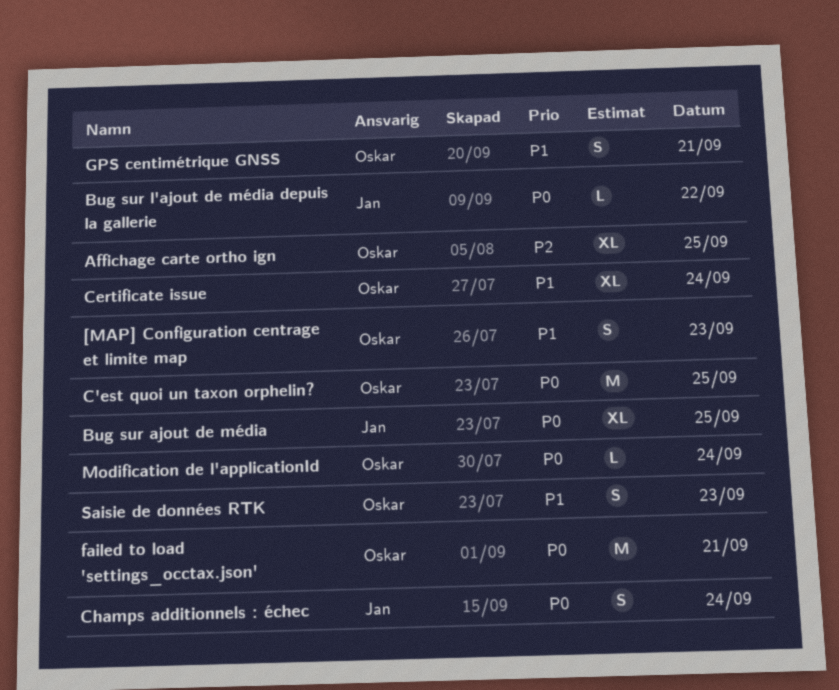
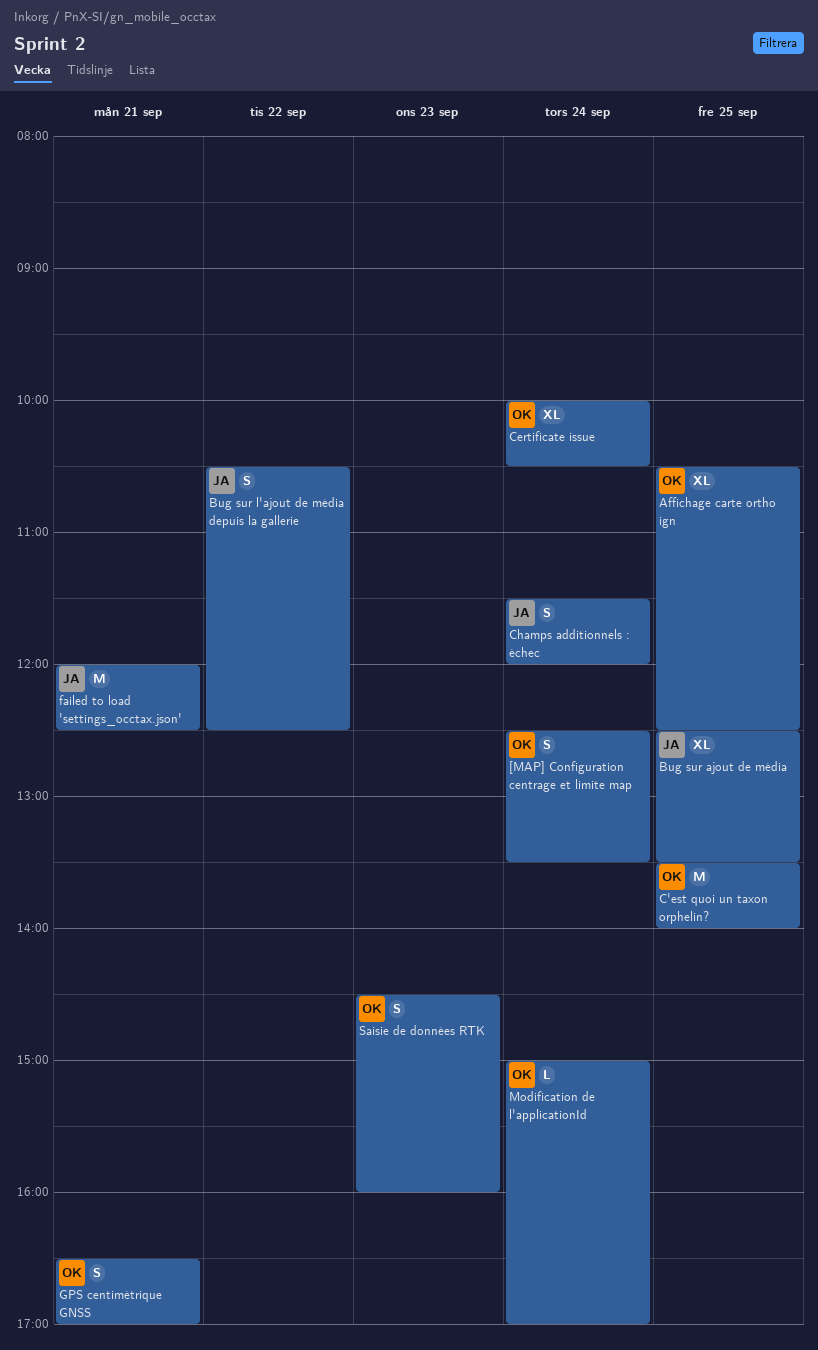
[MAP] Configuration centrage et limite map, day: Sep 23 -> Sep 24
Bug sur l'ajout de média depuis la gallerie, estimate: L -> S
failed to load 'settings_occtax.json', owner: Oskar -> Jan

